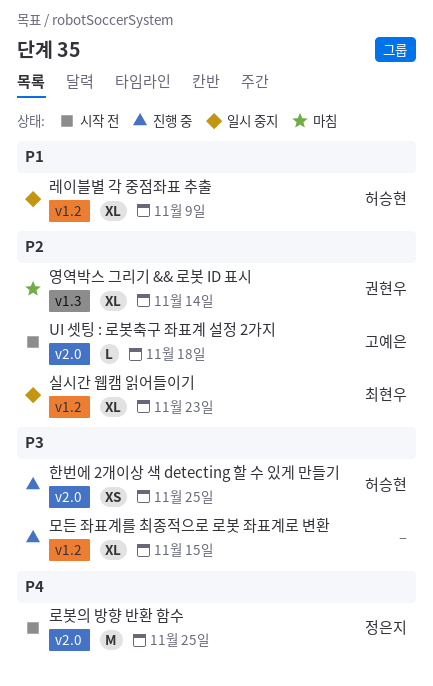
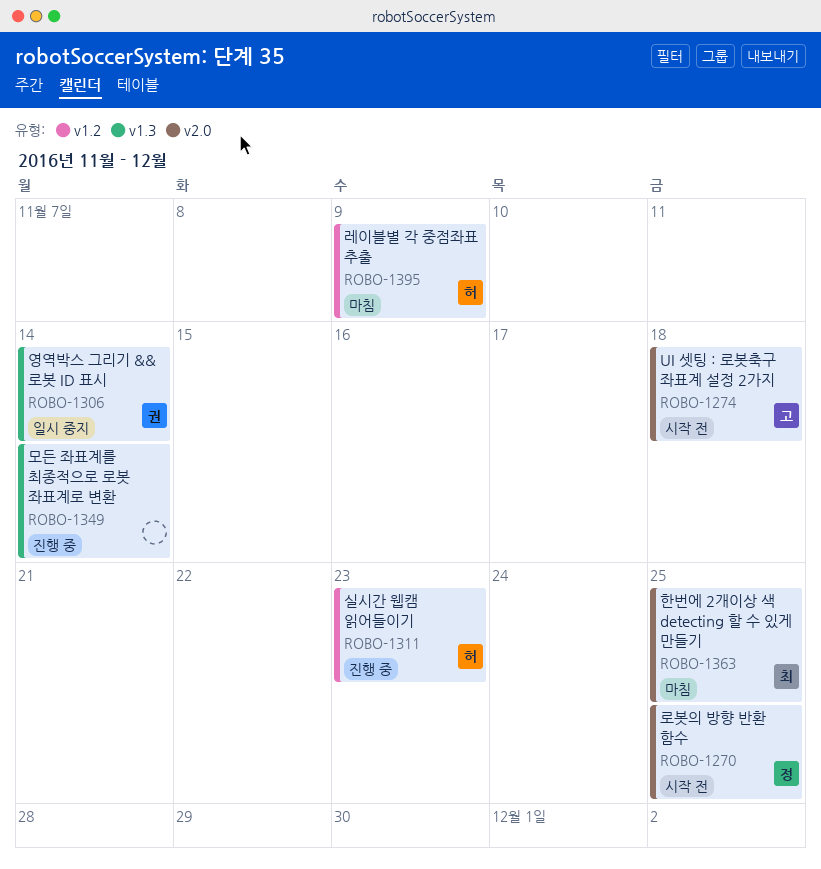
레이블별 각 중점좌표 추출, status: 일시 중지 -> 마침
모든 좌표계를 최종적으로 로봇 좌표계로 변환, label: v1.2 -> v1.3
모든 좌표계를 최종적으로 로봇 좌표계로 변환, due: Nov 15 -> Nov 14
실시간 웹캠 읽어들이기, status: 일시 중지 -> 진행 중
실시간 웹캠 읽어들이기, owner: 최현우 -> 허승현
영역박스 그리기 && 로봇 ID 표시, status: 마침 -> 일시 중지
한번에 2개이상 색 detecting 할 수 있게 만들기, status: 진행 중 -> 마침
한번에 2개이상 색 detecting 할 수 있게 만들기, owner: 허승현 -> 최현우

